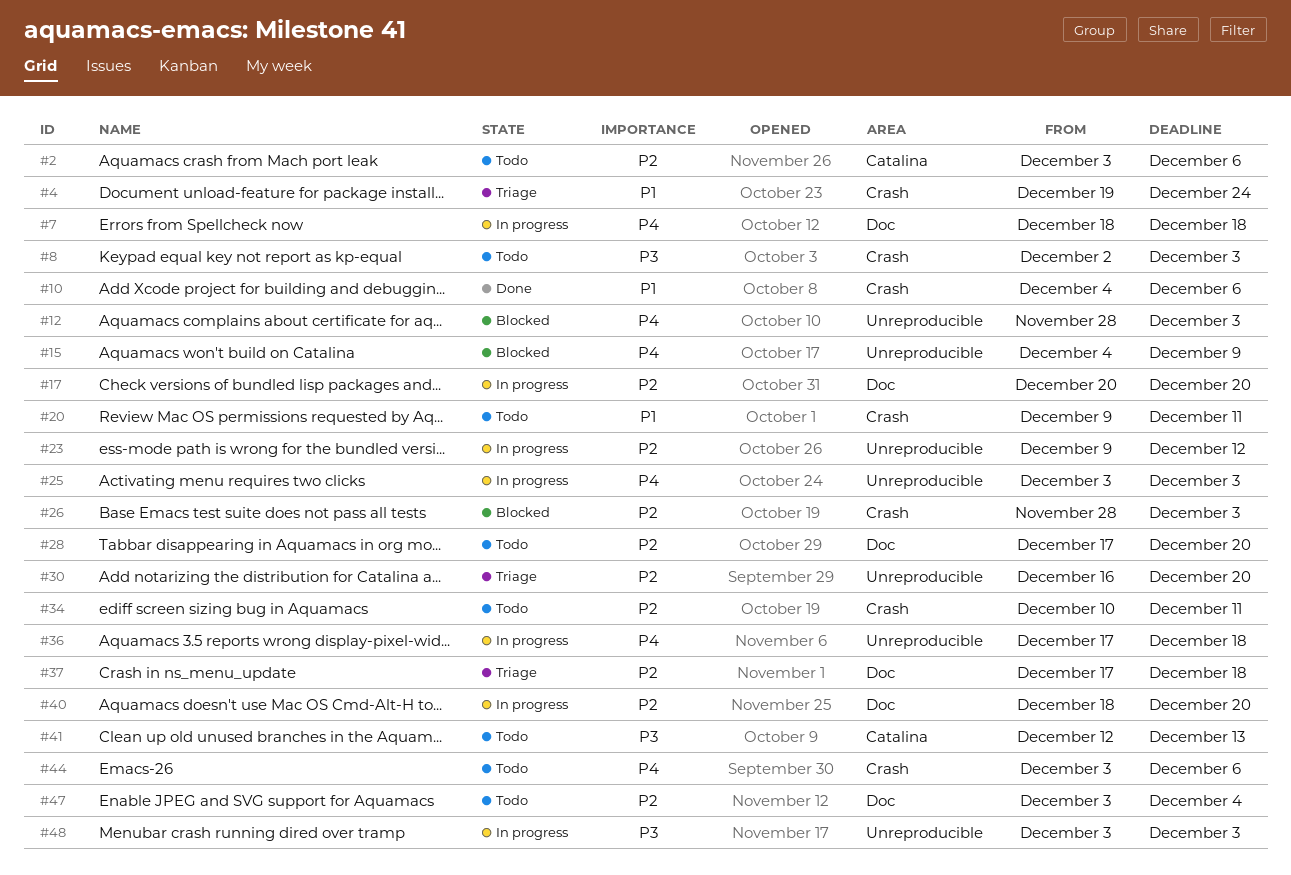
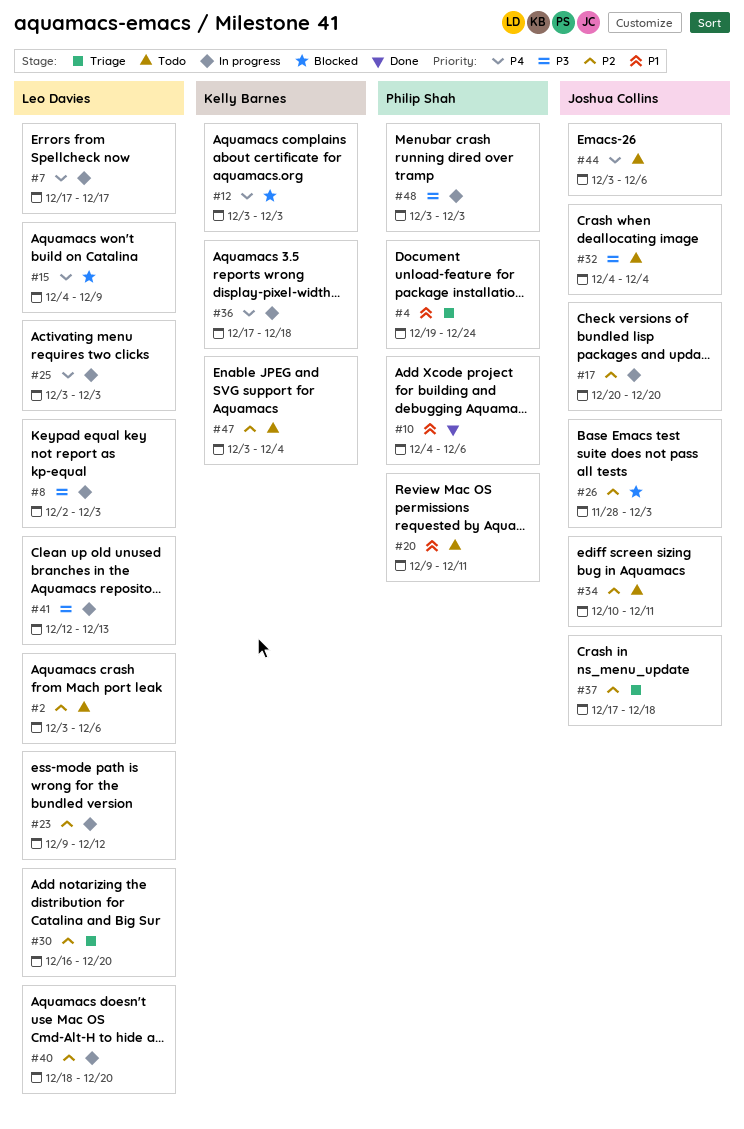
#7, start: Dec 18 -> Dec 17
#7, due: Dec 18 -> Dec 17
#8, status: Todo -> In progress
#12, start: Nov 28 -> Dec 3
#28: present -> none
#32: none -> present
#41, status: Todo -> In progress

